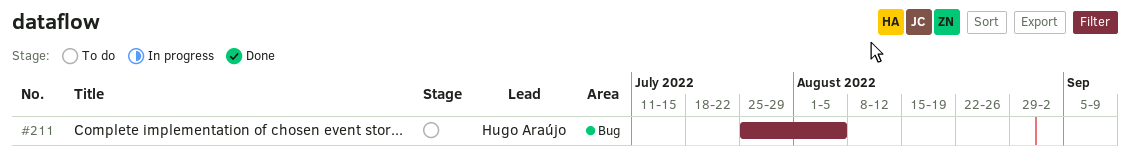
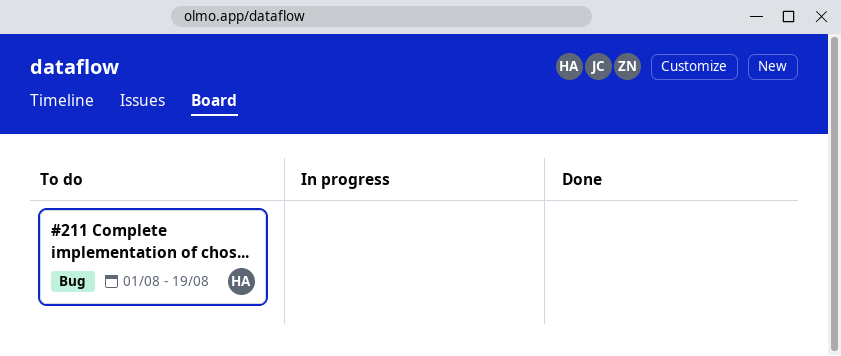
#211, start: Jul 25 -> Aug 1
#211, due: Aug 5 -> Aug 19

